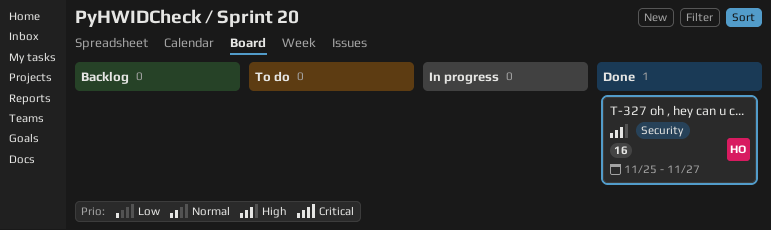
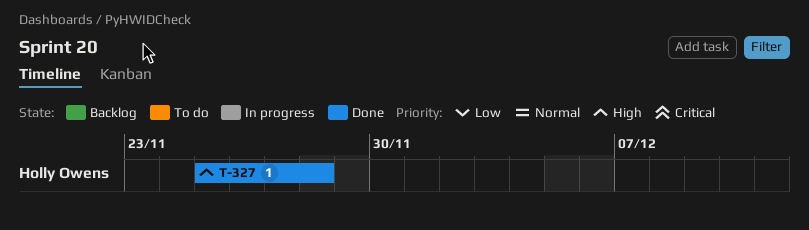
T-327, estimate: 16 -> 1
T-327, due: Nov 27 -> Nov 28

